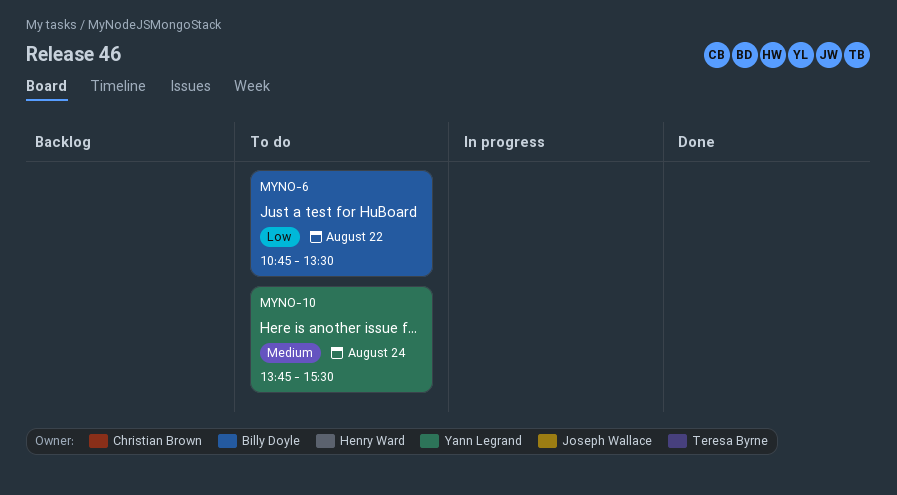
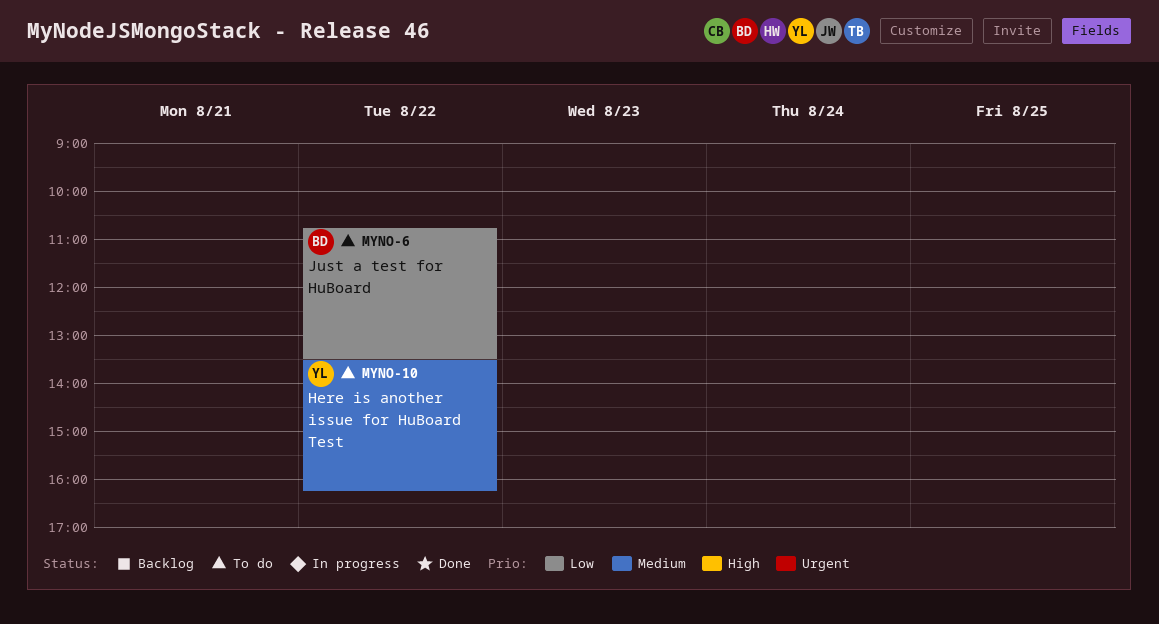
MYNO-10, day: Aug 24 -> Aug 22
MYNO-10, begins: 13:45 -> 13:30
MYNO-10, ends: 15:30 -> 16:15

